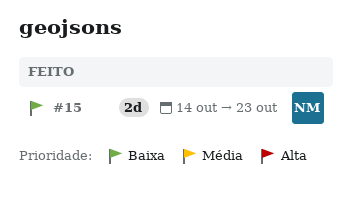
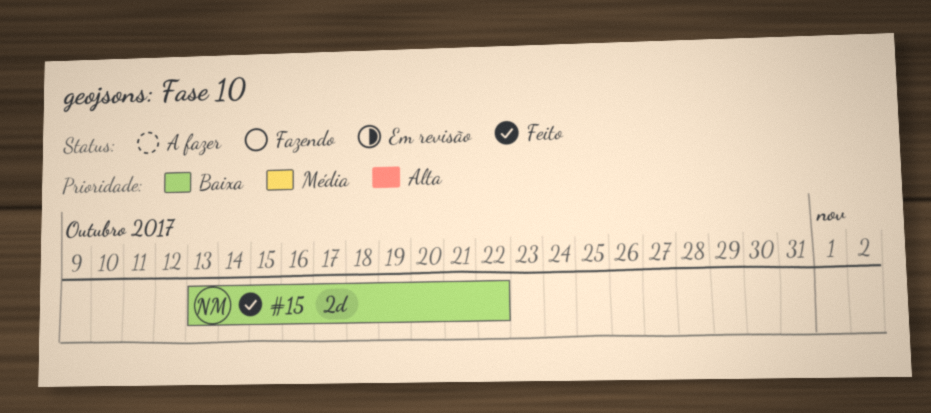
#15, start: Oct 14 -> Oct 13
#15, due: Oct 23 -> Oct 22

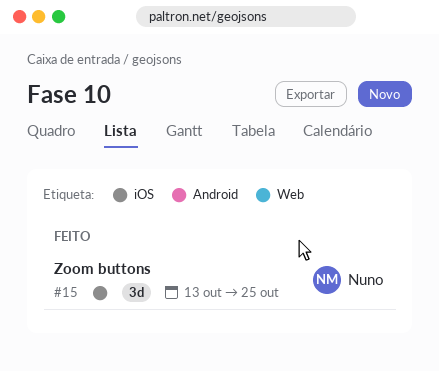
#15, estimate: 2d -> 3d
#15, due: Oct 22 -> Oct 25

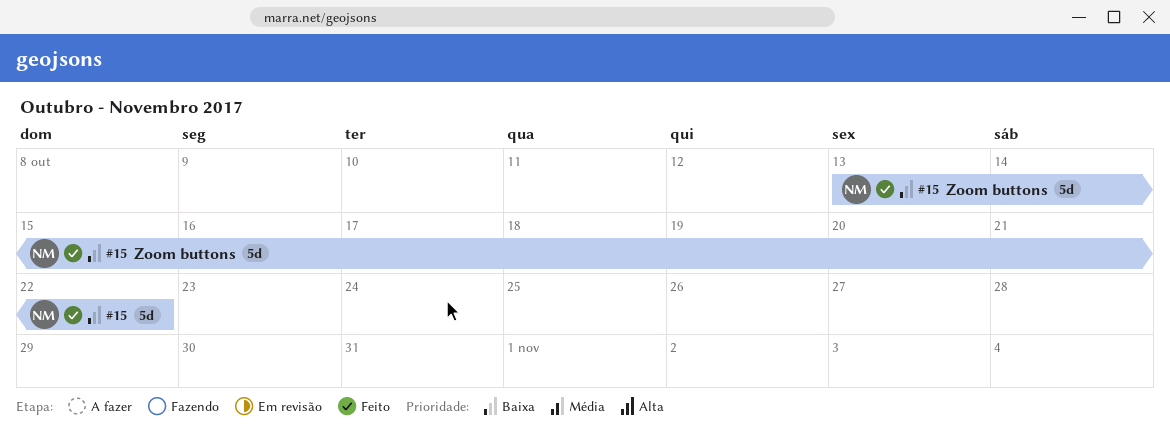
#15, estimate: 3d -> 5d
#15, due: Oct 25 -> Oct 22

